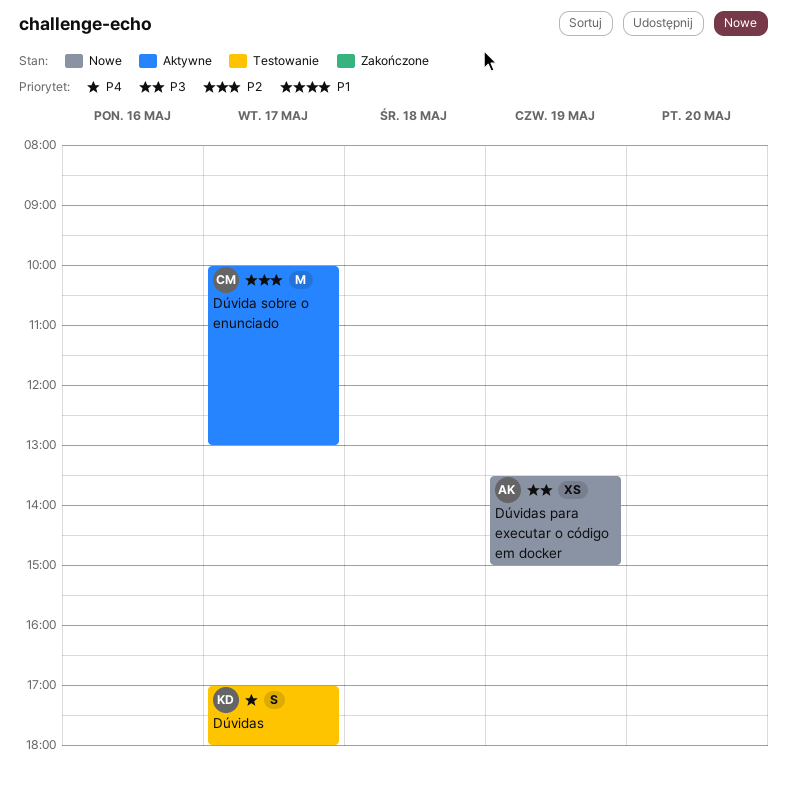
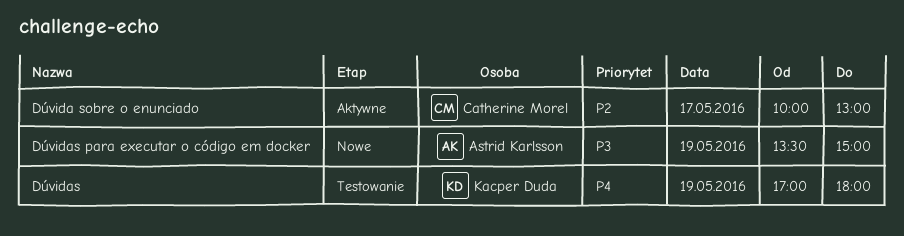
Dúvidas, day: May 17 -> May 19

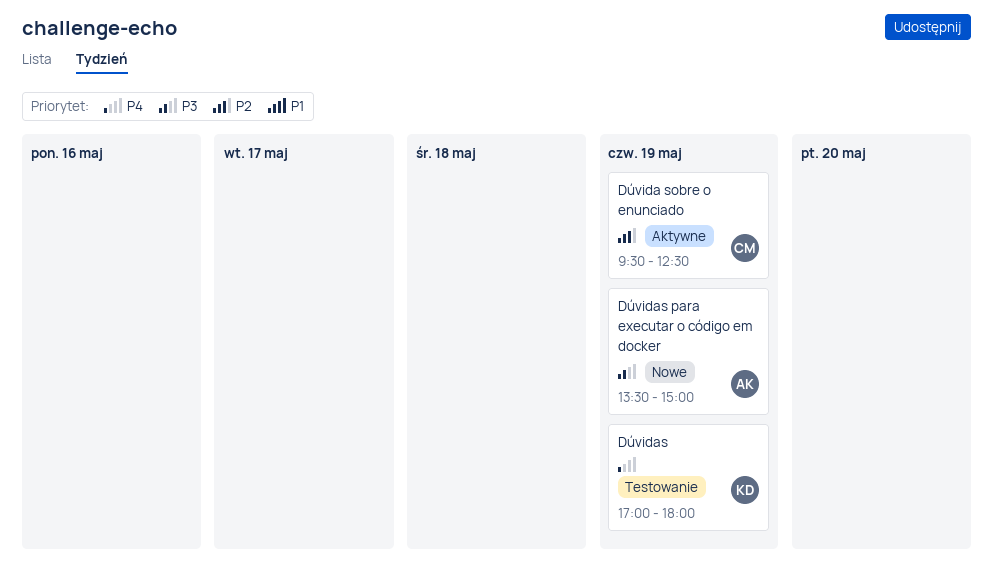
Dúvida sobre o enunciado, day: May 17 -> May 19
Dúvida sobre o enunciado, begins: 10:00 -> 09:30
Dúvida sobre o enunciado, ends: 13:00 -> 12:30

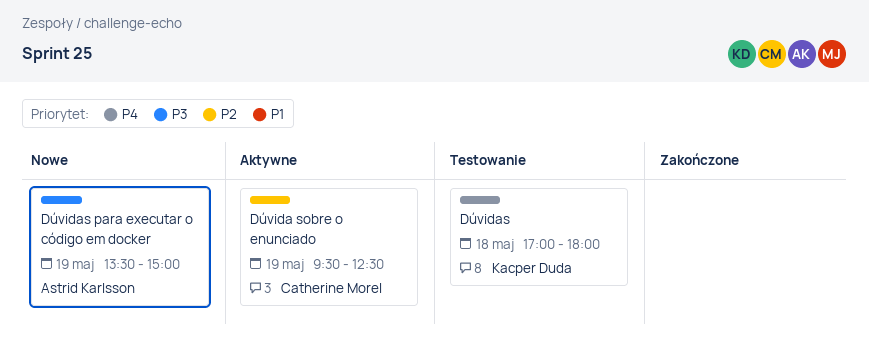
Dúvidas, day: May 19 -> May 18

